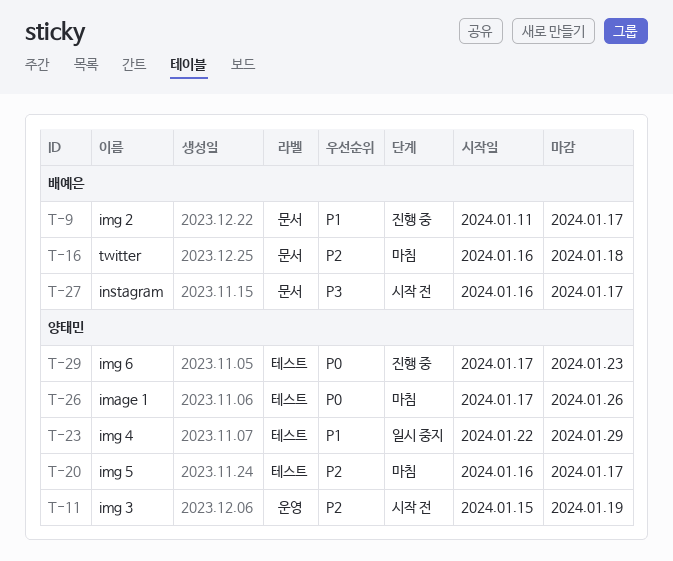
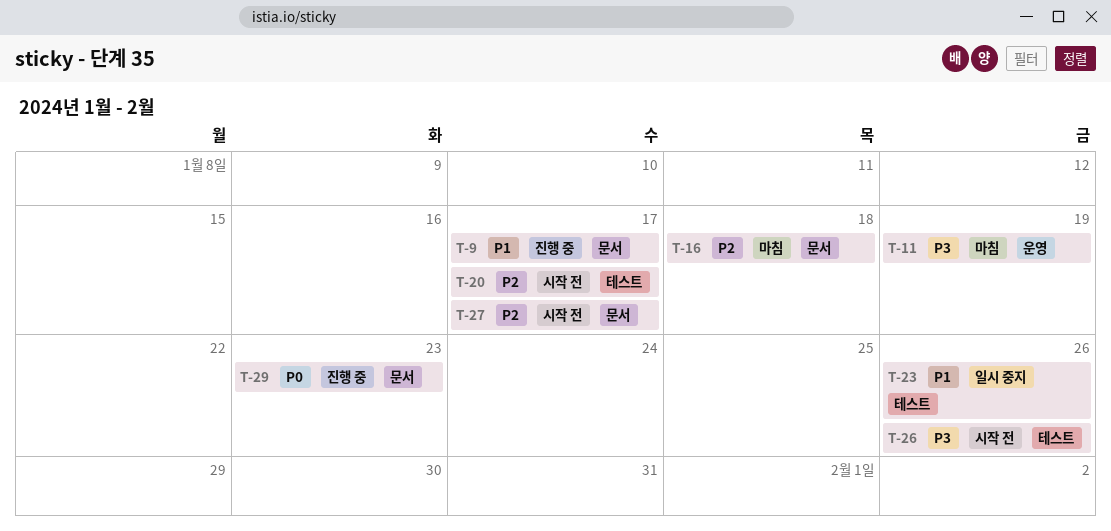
T-11, status: 시작 전 -> 마침
T-11, priority: P2 -> P3
T-20, status: 마침 -> 시작 전
T-23, due: Jan 29 -> Jan 26
T-26, status: 마침 -> 시작 전
T-26, priority: P0 -> P3
T-27, priority: P3 -> P2
T-29, label: 테스트 -> 문서

